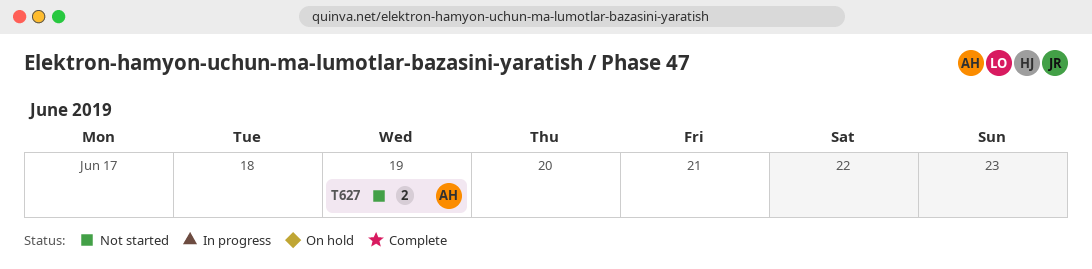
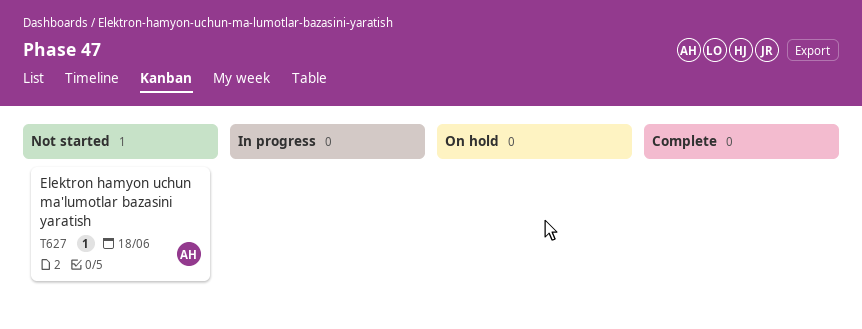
T627, estimate: 2 -> 1
T627, due: Jun 19 -> Jun 18

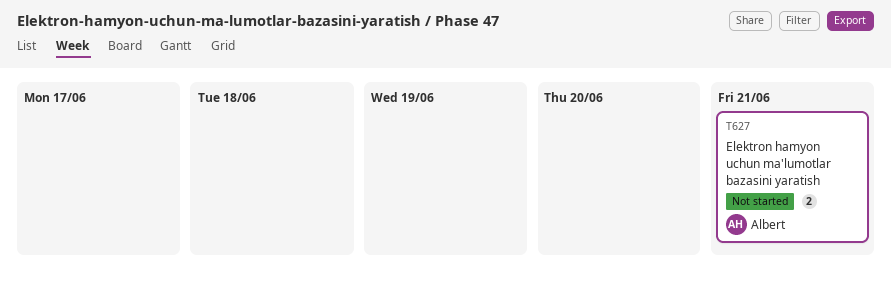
T627, estimate: 1 -> 2
T627, due: Jun 18 -> Jun 21

